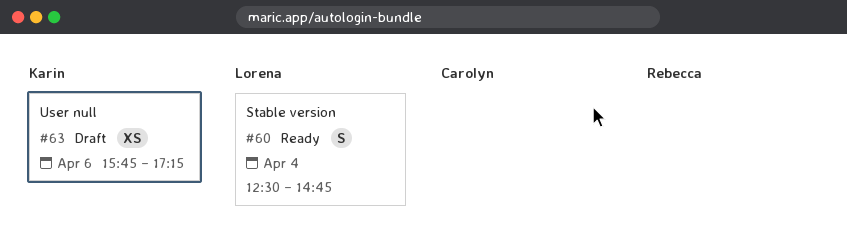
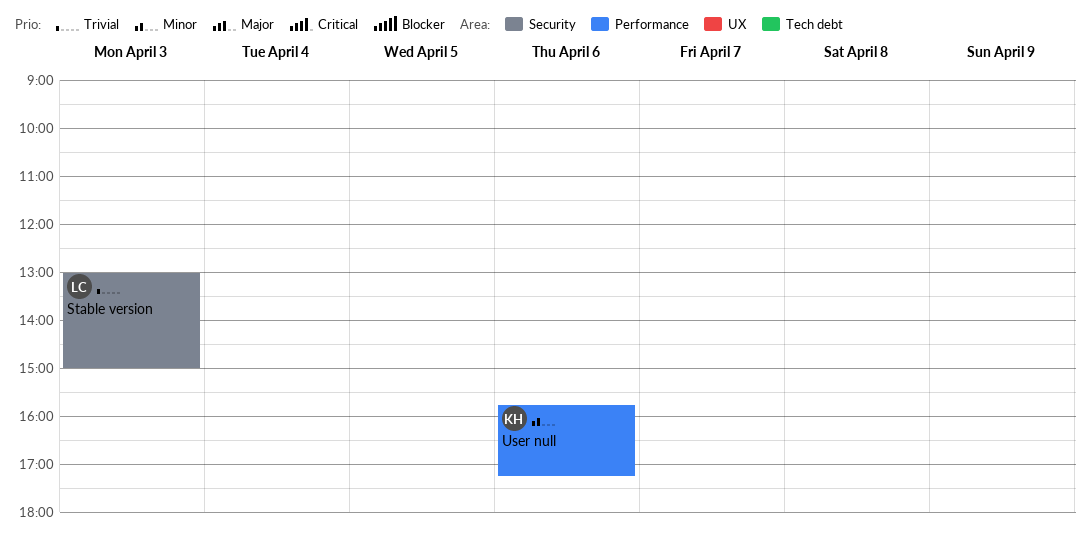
Stable version, day: Apr 4 -> Apr 3
Stable version, begins: 12:30 -> 13:00
Stable version, ends: 14:45 -> 15:00

